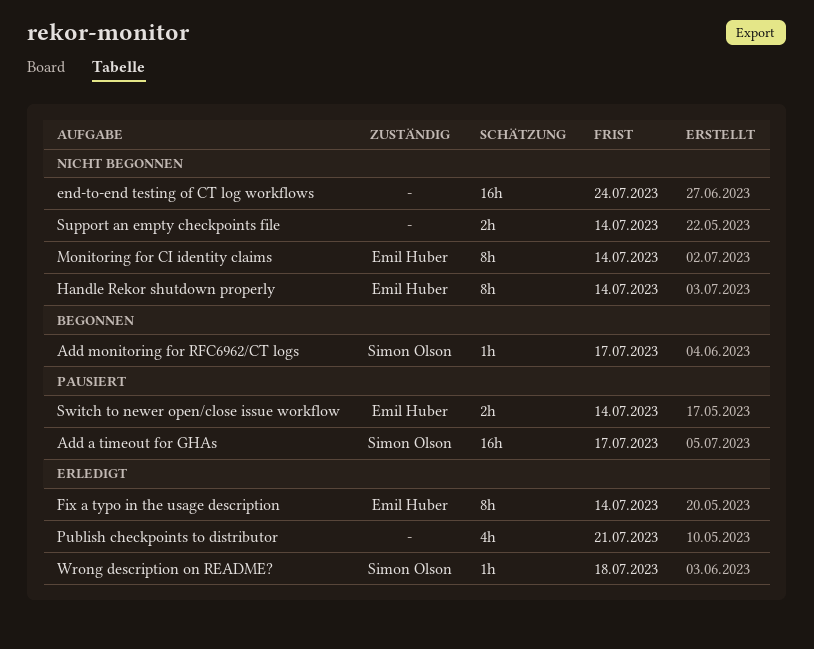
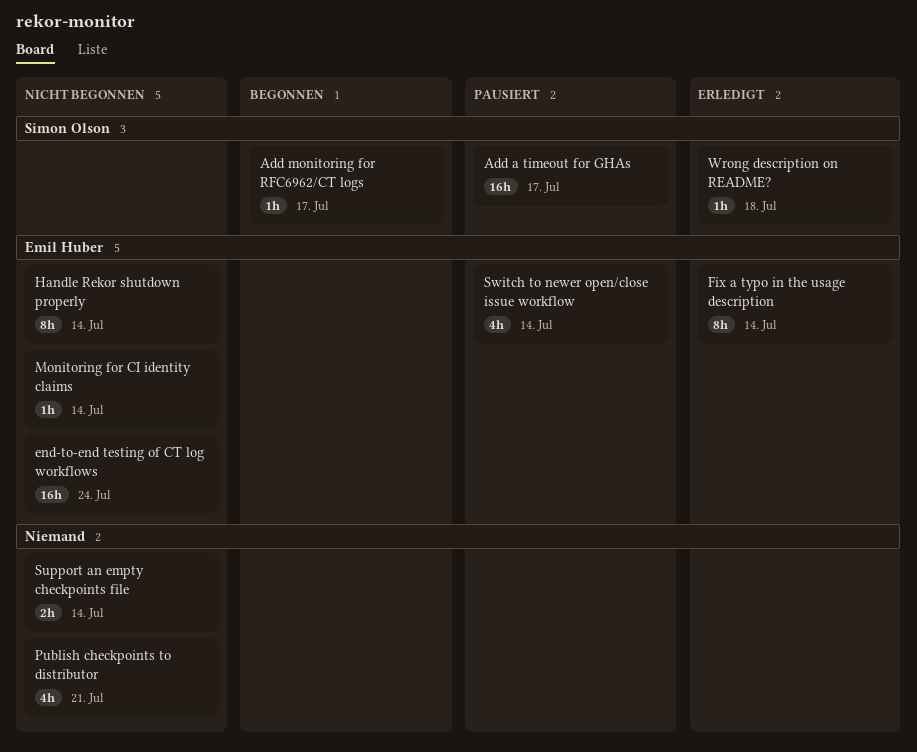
end-to-end testing of CT log workflows, owner: none -> Emil Huber
Monitoring for CI identity claims, estimate: 8h -> 1h
Publish checkpoints to distributor, status: Erledigt -> Nicht begonnen
Switch to newer open/close issue workflow, estimate: 2h -> 4h

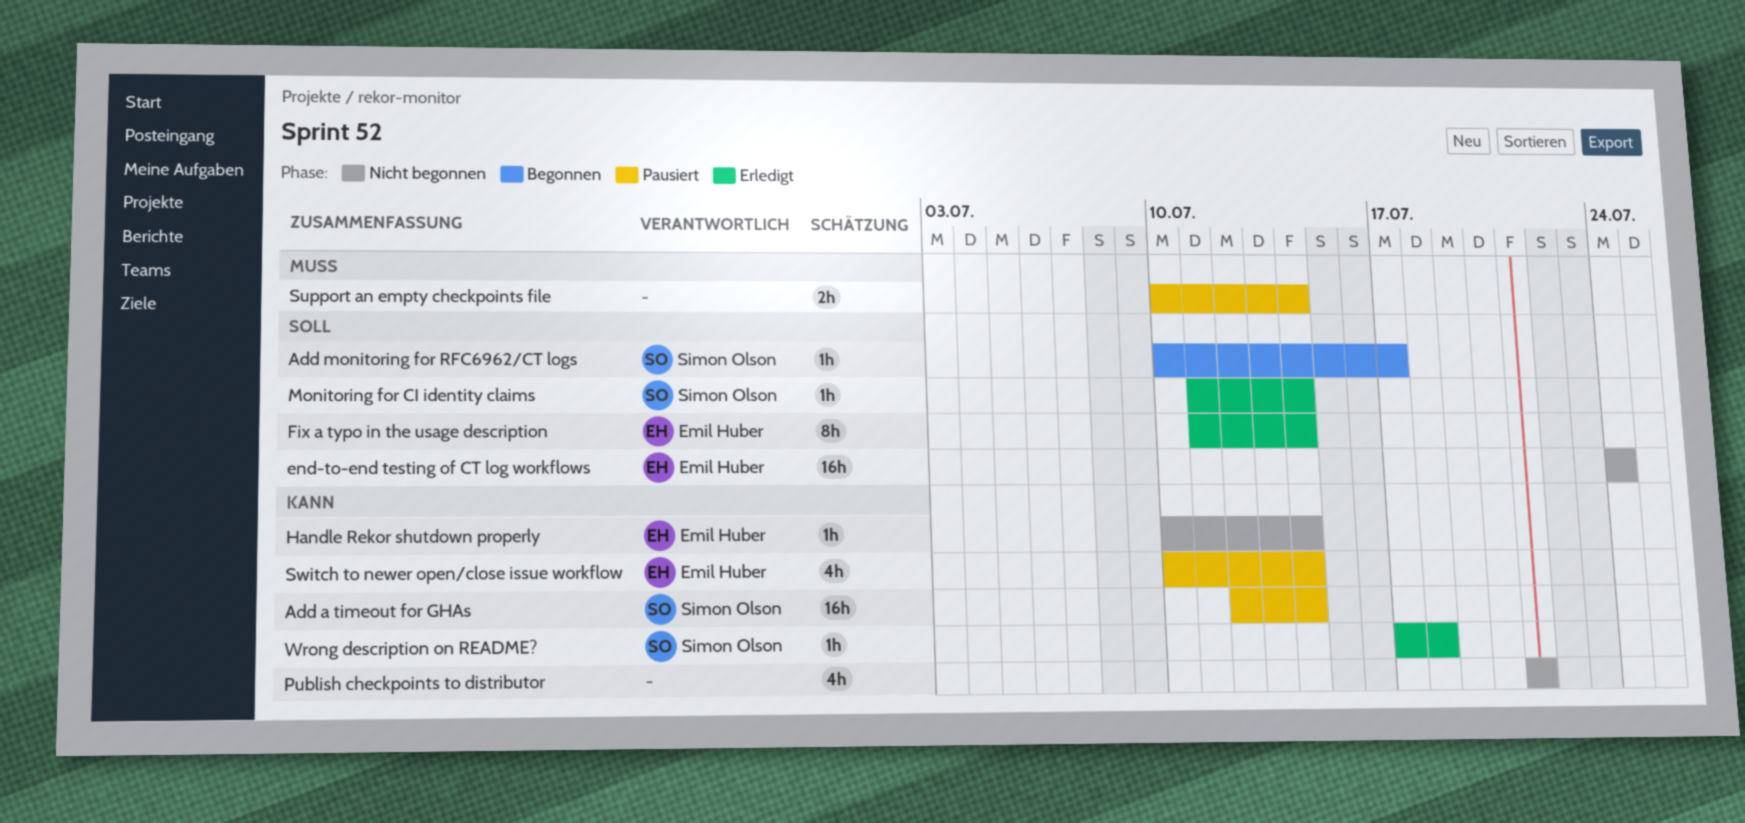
Add a timeout for GHAs, due: Jul 17 -> Jul 14
Handle Rekor shutdown properly, estimate: 8h -> 1h
Monitoring for CI identity claims, status: Nicht begonnen -> Erledigt
Monitoring for CI identity claims, owner: Emil Huber -> Simon Olson
Support an empty checkpoints file, status: Nicht begonnen -> Pausiert

